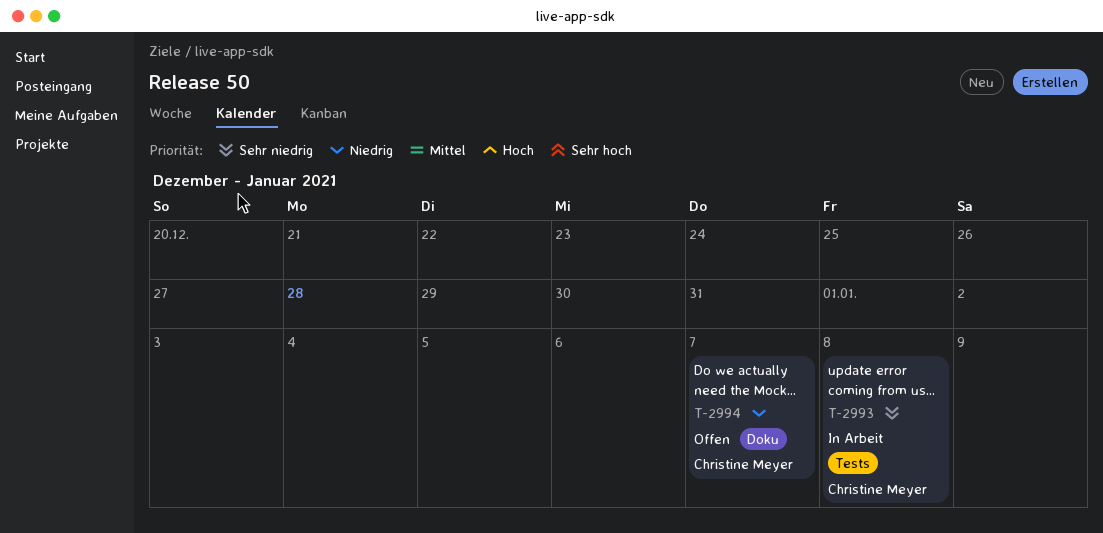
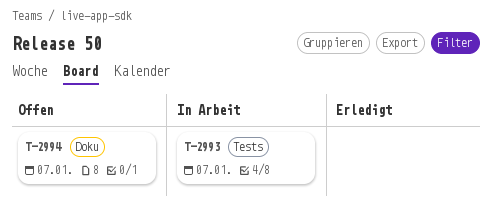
T-2993, due: Jan 8 -> Jan 7

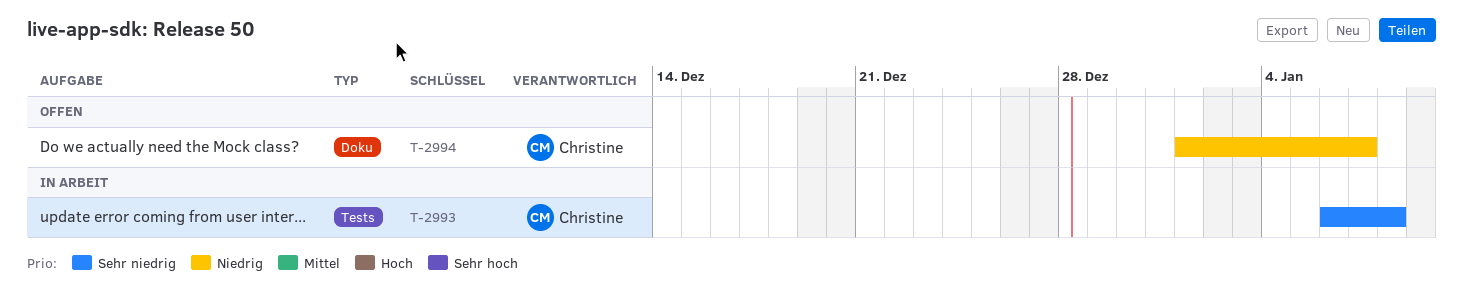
T-2993, due: Jan 7 -> Jan 8

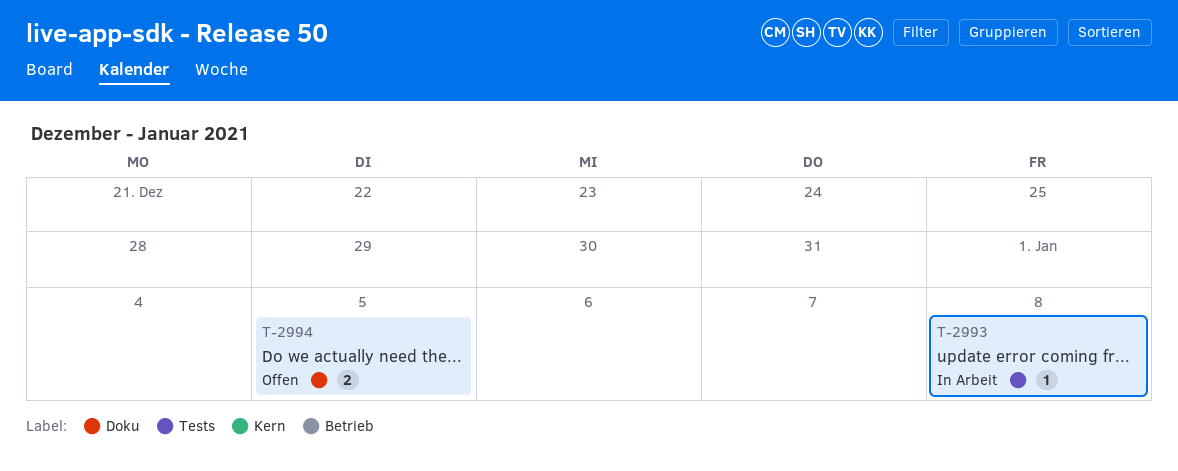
T-2994, due: Jan 7 -> Jan 5

